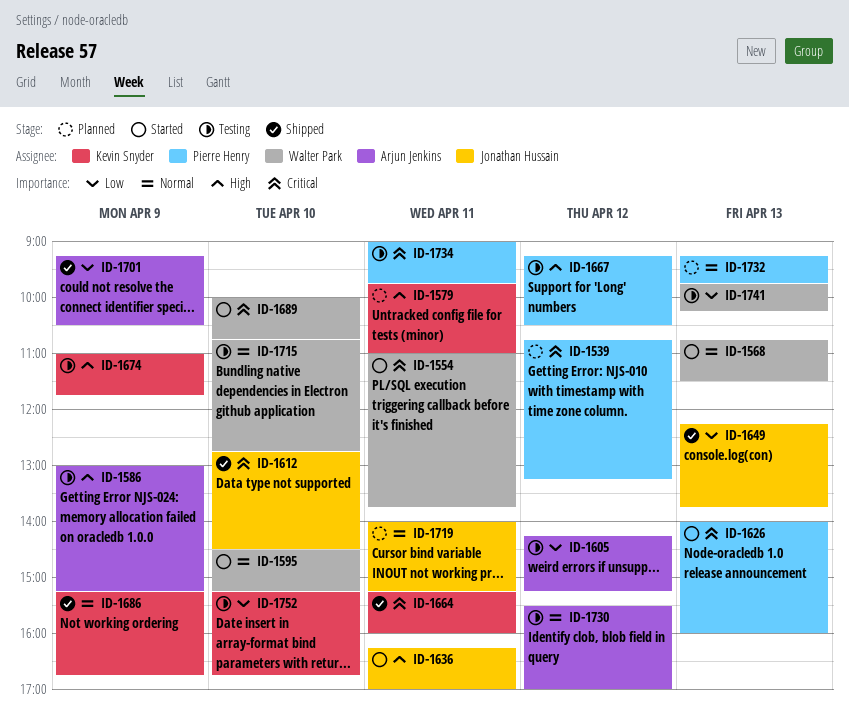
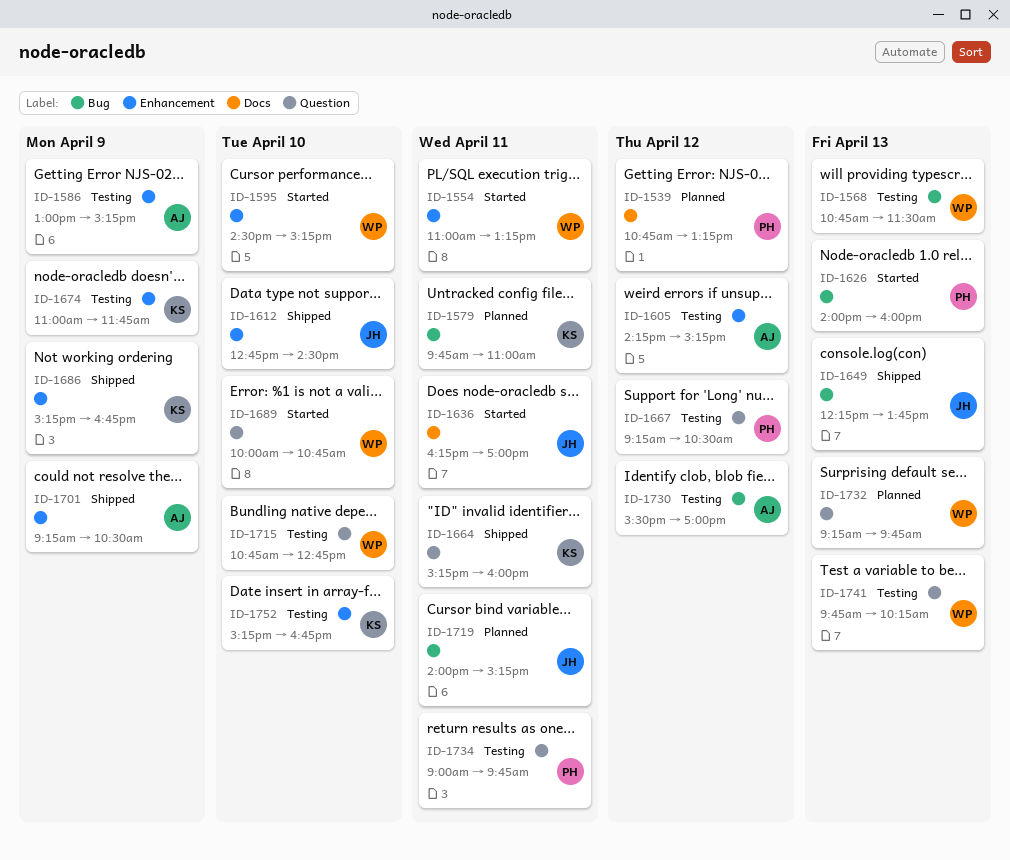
ID-1554, ends: 13:45 -> 13:15
ID-1568, status: Started -> Testing
ID-1732, owner: Pierre Henry -> Walter Park

